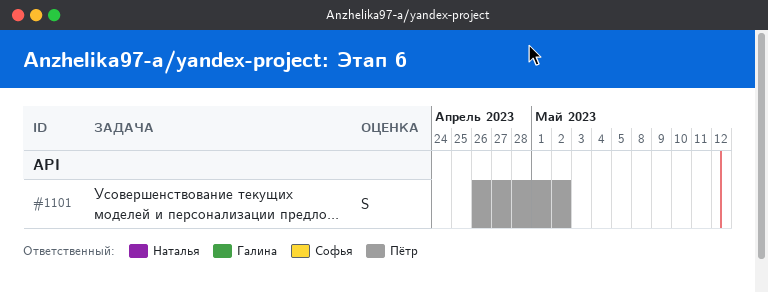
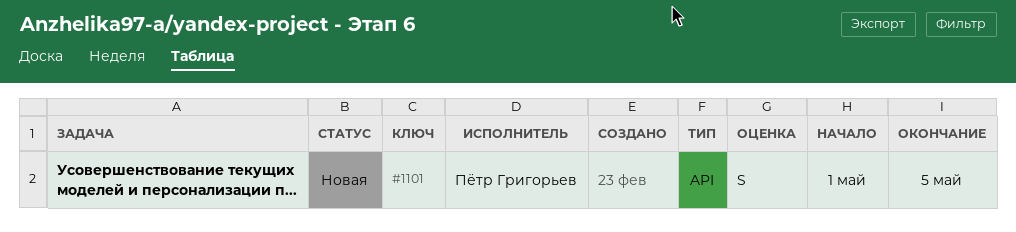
#1101, start: Apr 26 -> May 1
#1101, due: May 2 -> May 5

